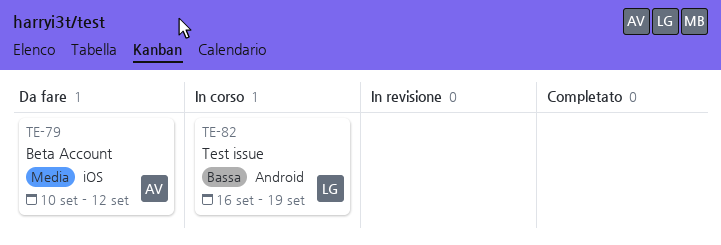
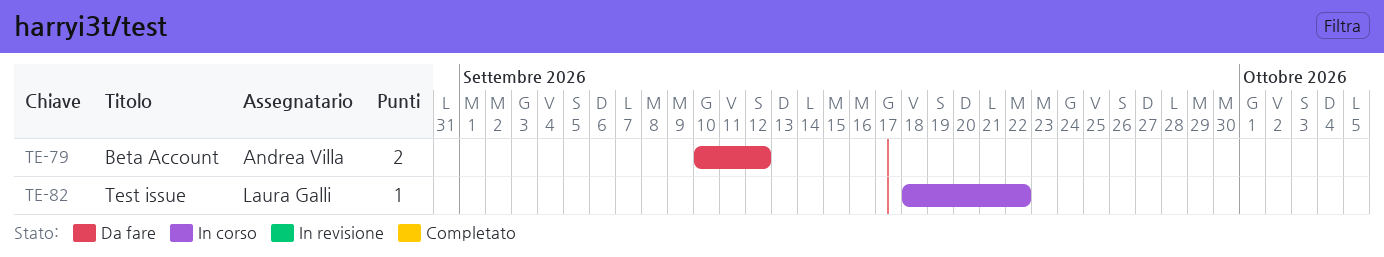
TE-82, start: Sep 16 -> Sep 18
TE-82, due: Sep 19 -> Sep 22

